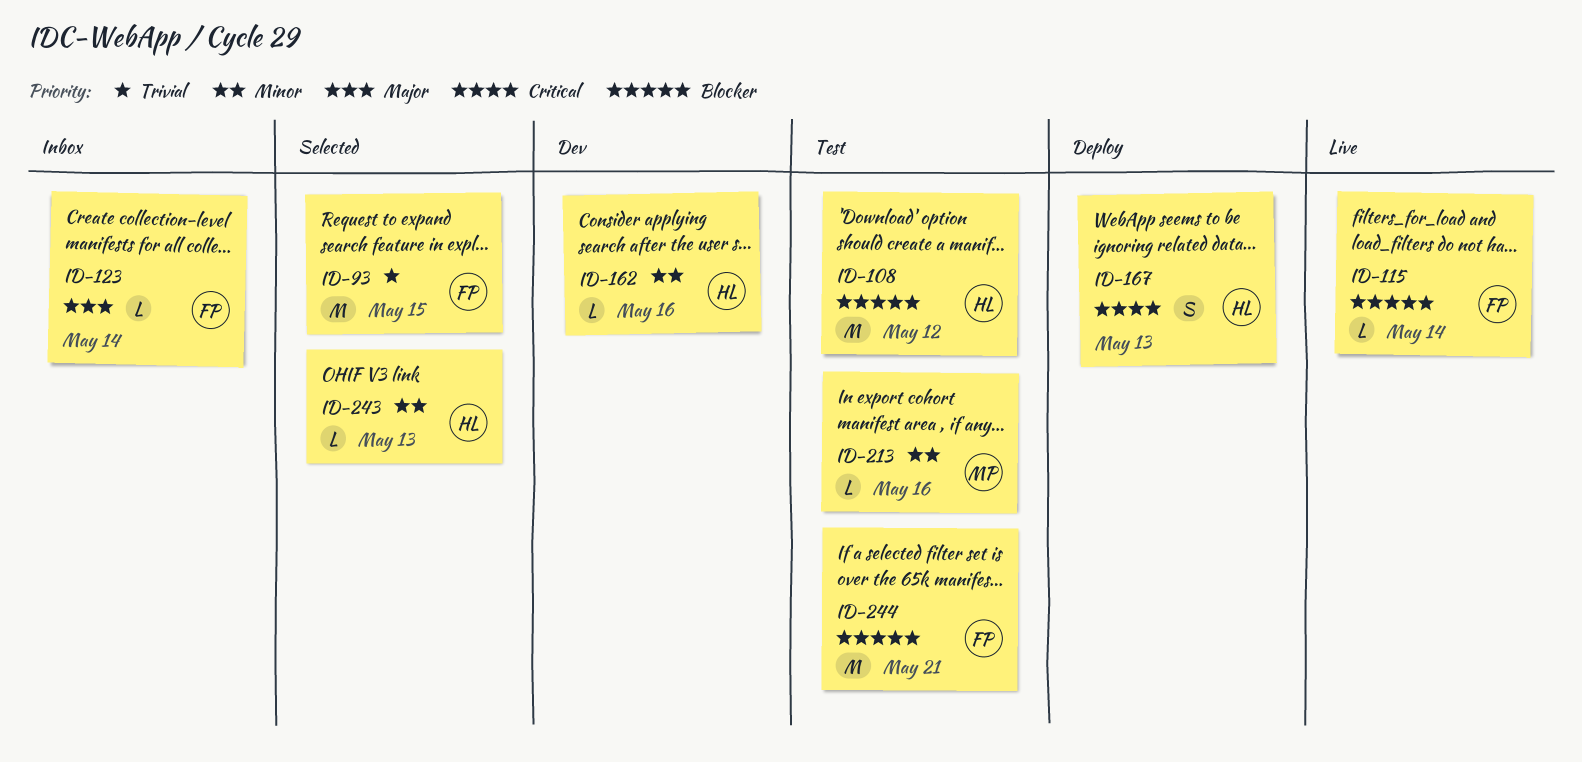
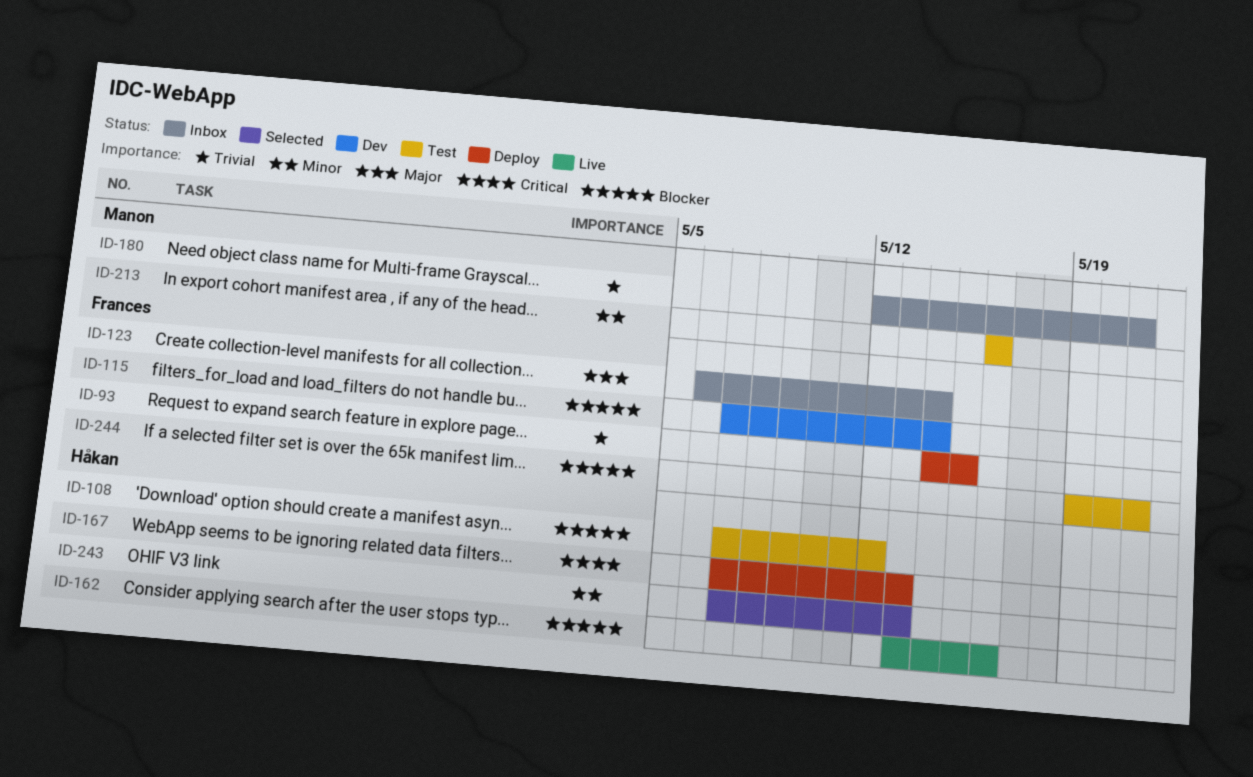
ID-93, status: Selected -> Deploy
ID-115, status: Live -> Dev
ID-162, status: Dev -> Live
ID-162, priority: Minor -> Blocker
ID-180: none -> present

